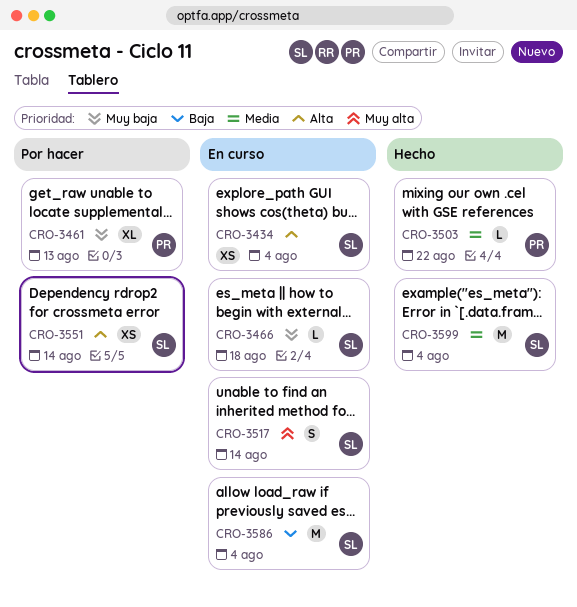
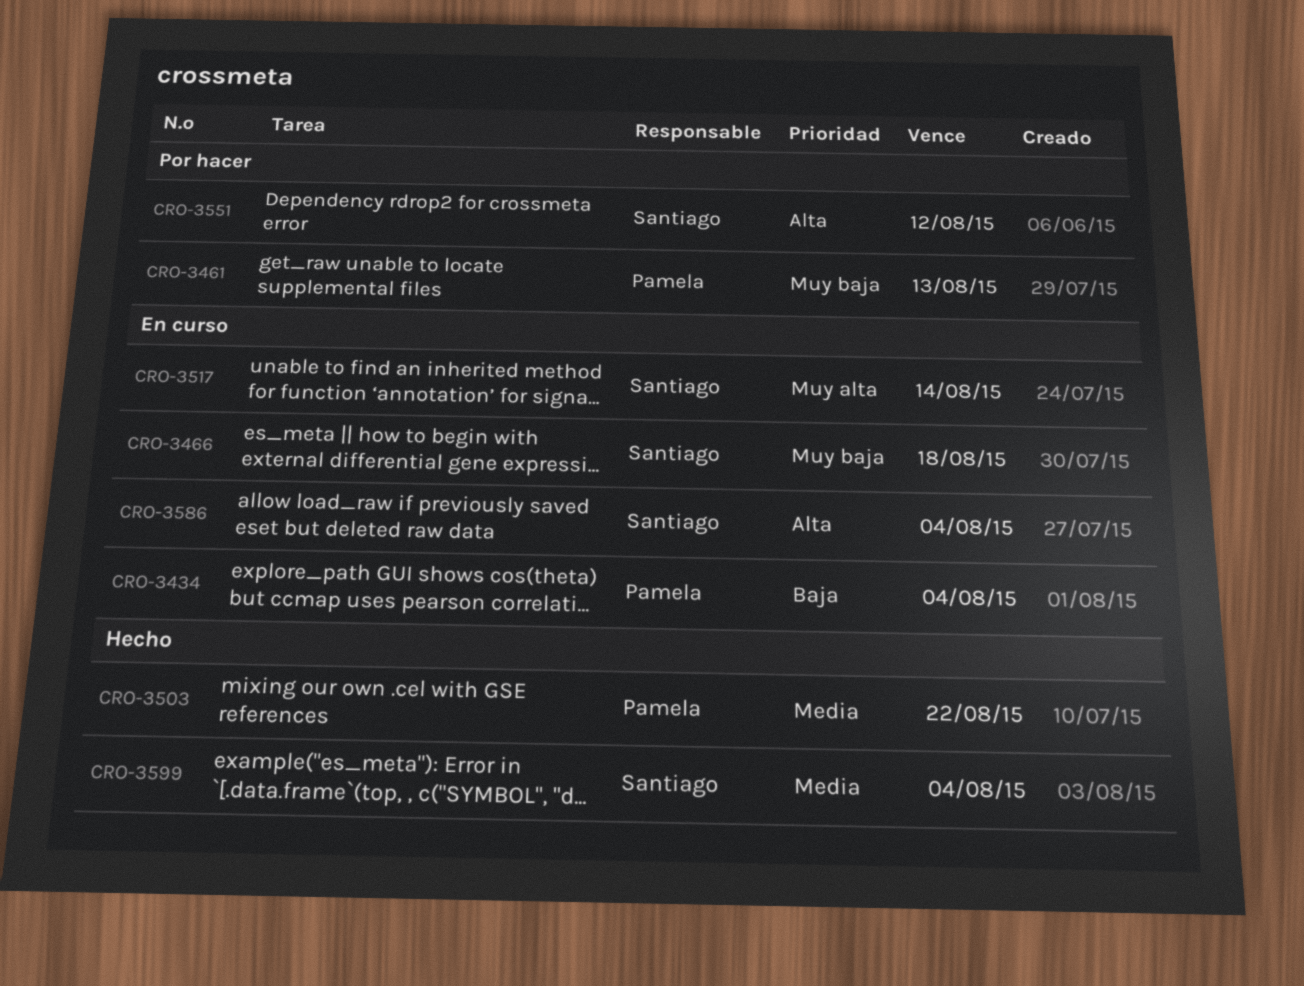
CRO-3434, owner: Santiago -> Pamela
CRO-3434, priority: Alta -> Baja
CRO-3551, due: Aug 14 -> Aug 12
CRO-3586, priority: Baja -> Alta

